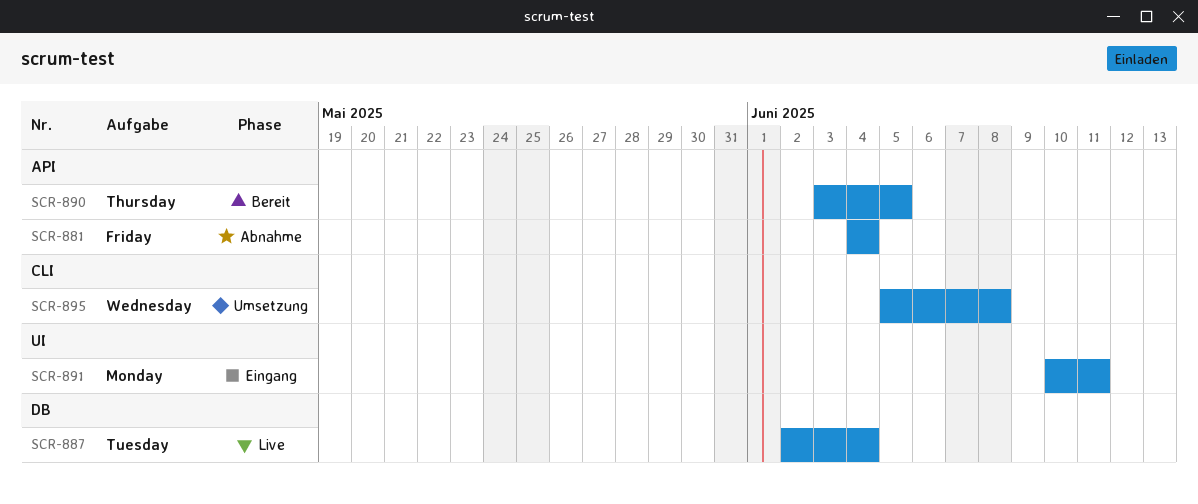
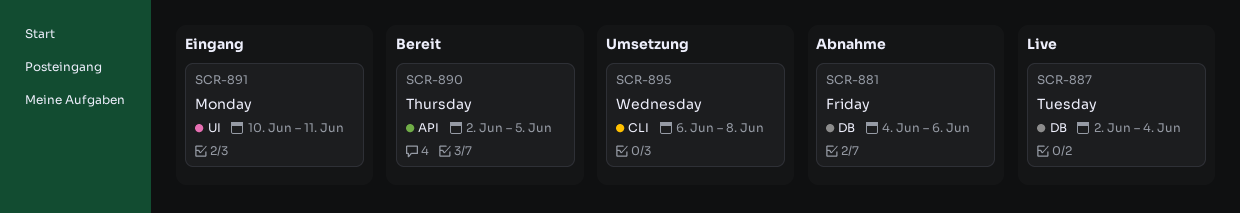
SCR-881, label: API -> DB
SCR-881, due: Jun 4 -> Jun 6
SCR-890, start: Jun 3 -> Jun 2
SCR-895, start: Jun 5 -> Jun 6

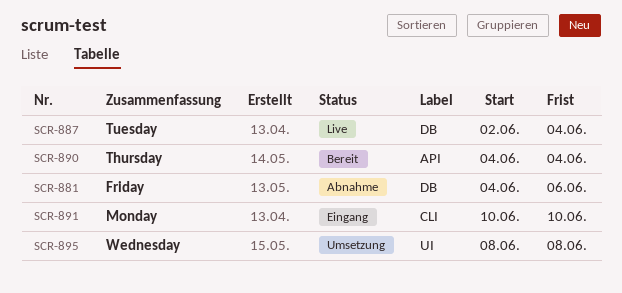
SCR-890, start: Jun 2 -> Jun 4
SCR-890, due: Jun 5 -> Jun 4
SCR-891, label: UI -> CLI
SCR-891, due: Jun 11 -> Jun 10
SCR-895, label: CLI -> UI
SCR-895, start: Jun 6 -> Jun 8

